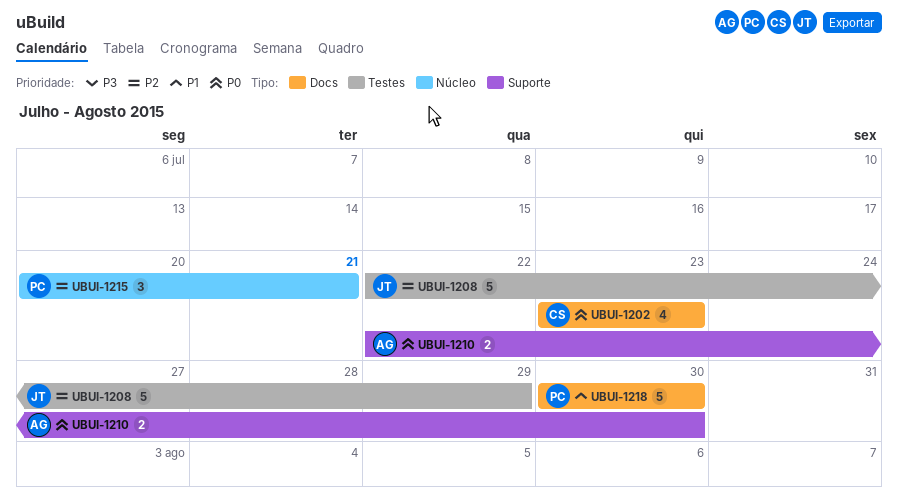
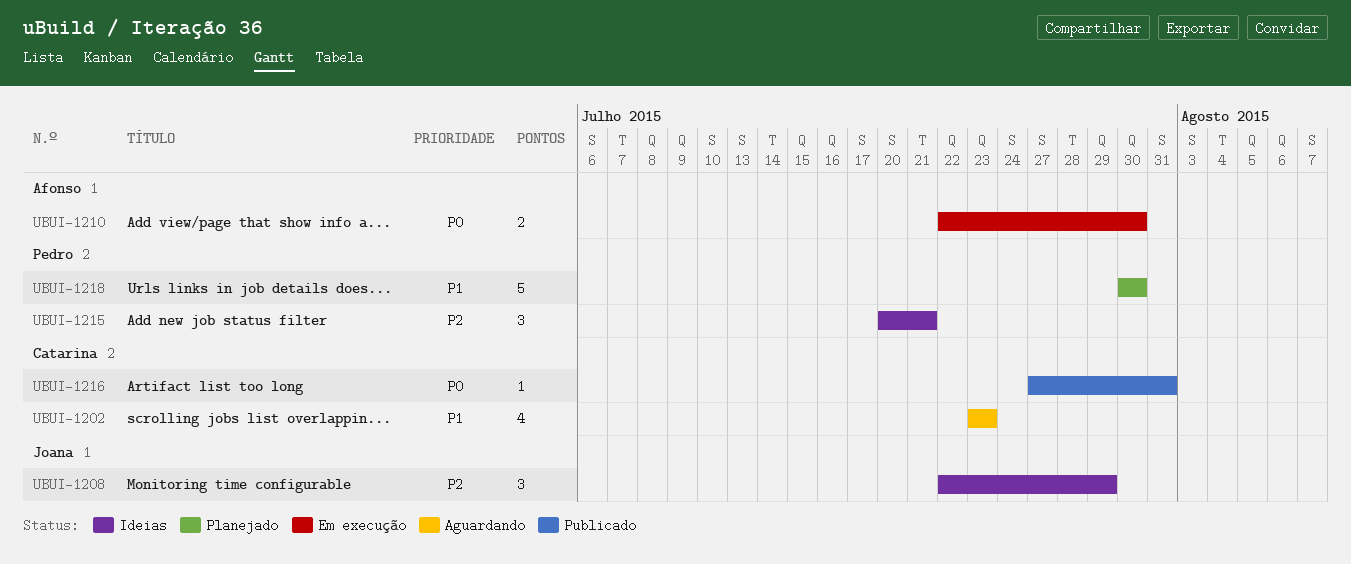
UBUI-1202, priority: P0 -> P1
UBUI-1208, estimate: 5 -> 3
UBUI-1216: none -> present

